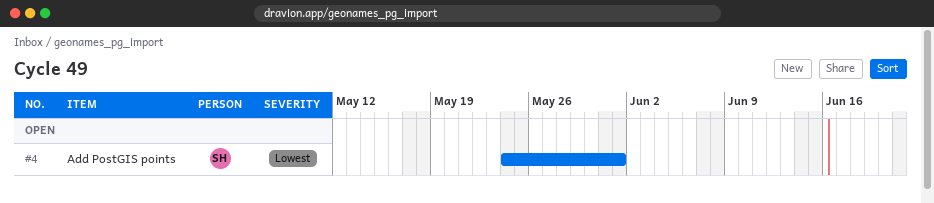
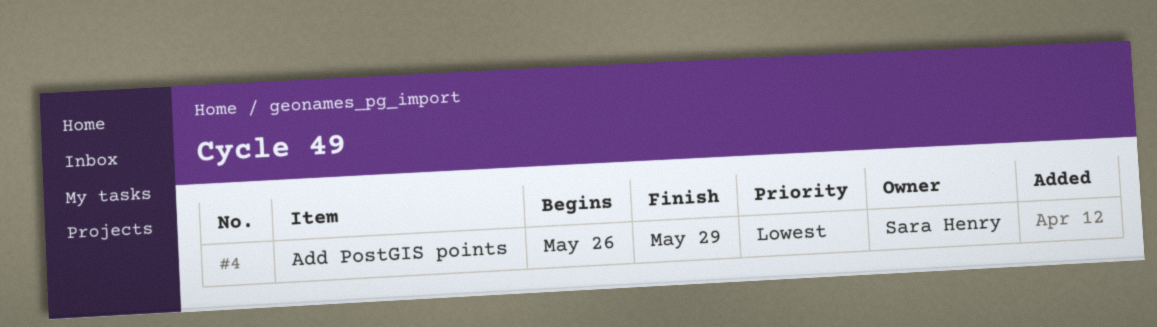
#4, start: May 24 -> May 26
#4, due: Jun 1 -> May 29

